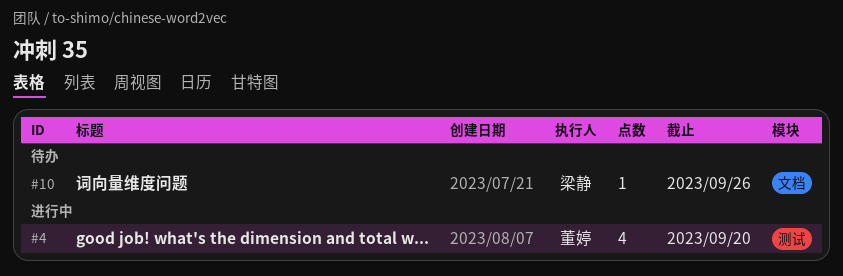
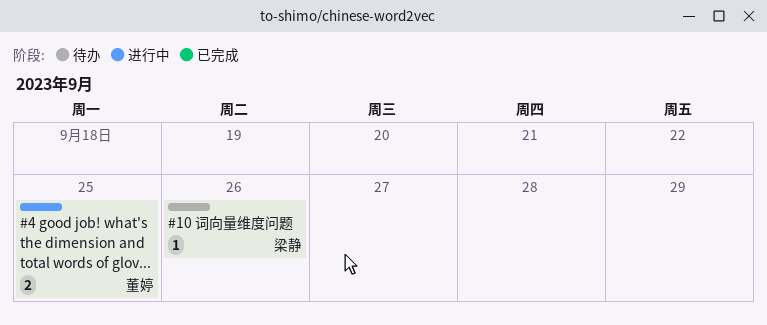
#4, estimate: 4 -> 2
#4, due: Sep 20 -> Sep 25

